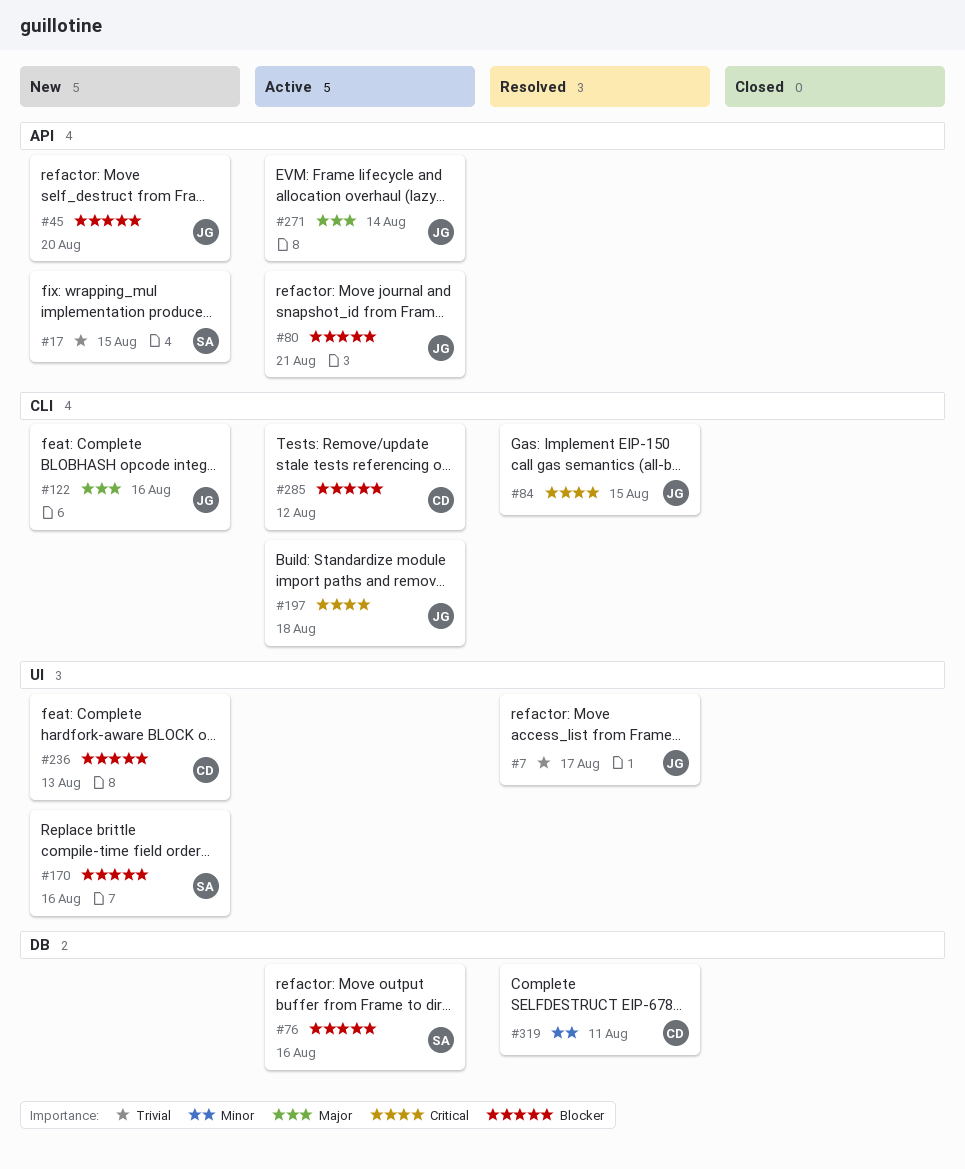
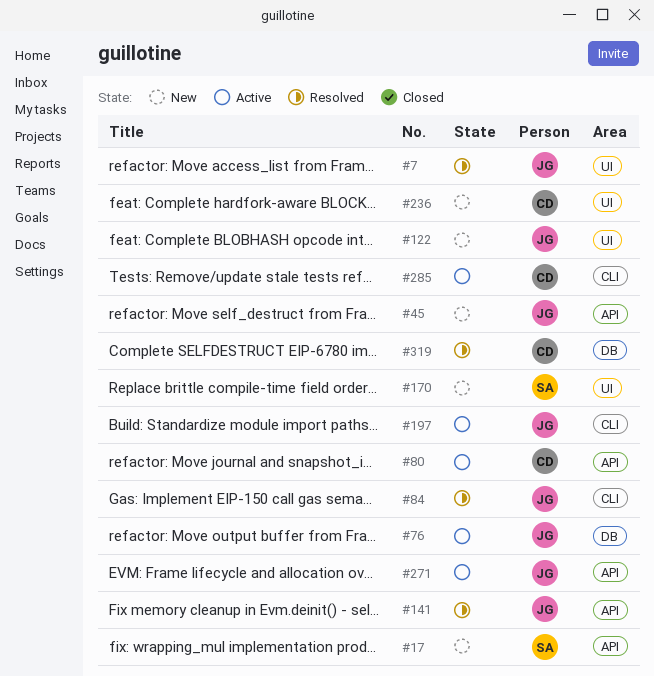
#76, owner: SA -> JG
#80, owner: JG -> CD
#122, label: CLI -> UI
#141: none -> present

